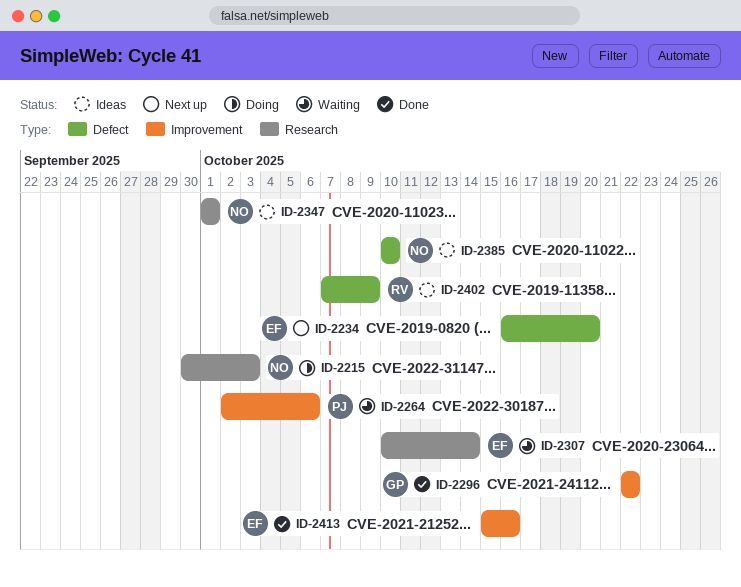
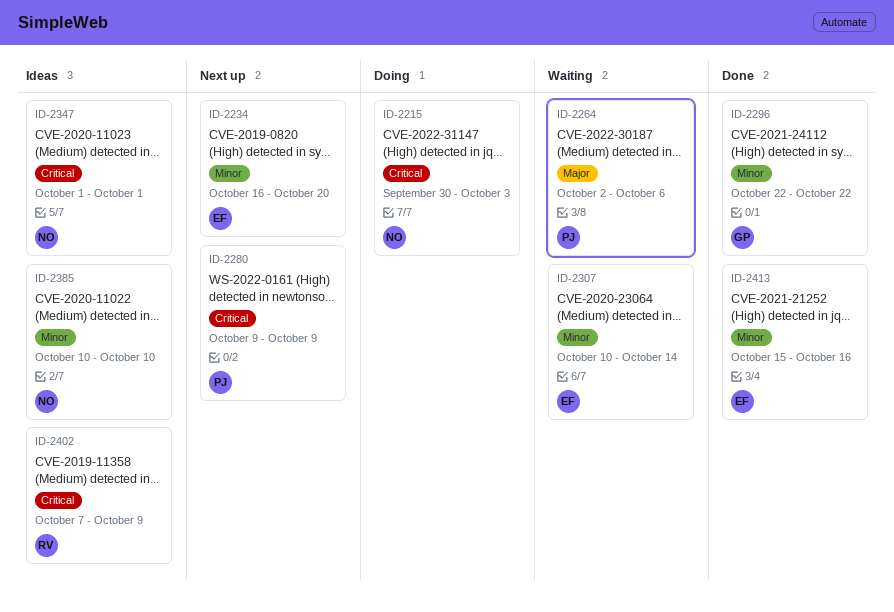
ID-2280: none -> present

